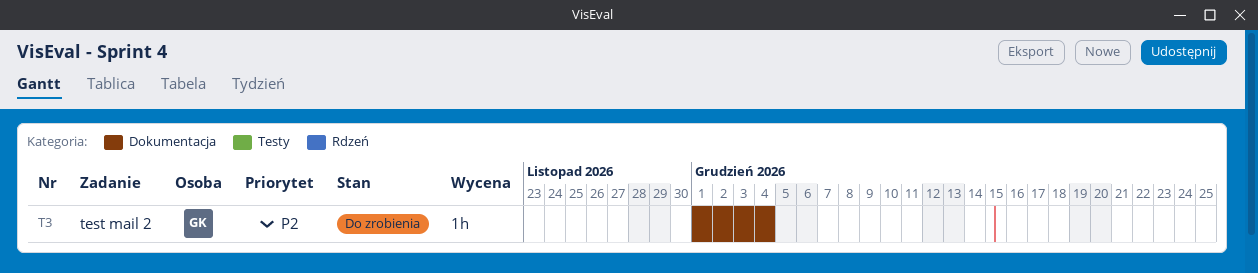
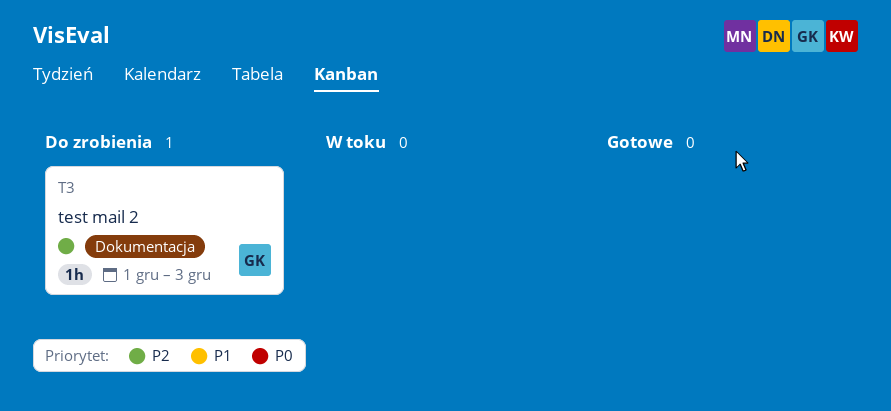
T3, due: Dec 4 -> Dec 3

